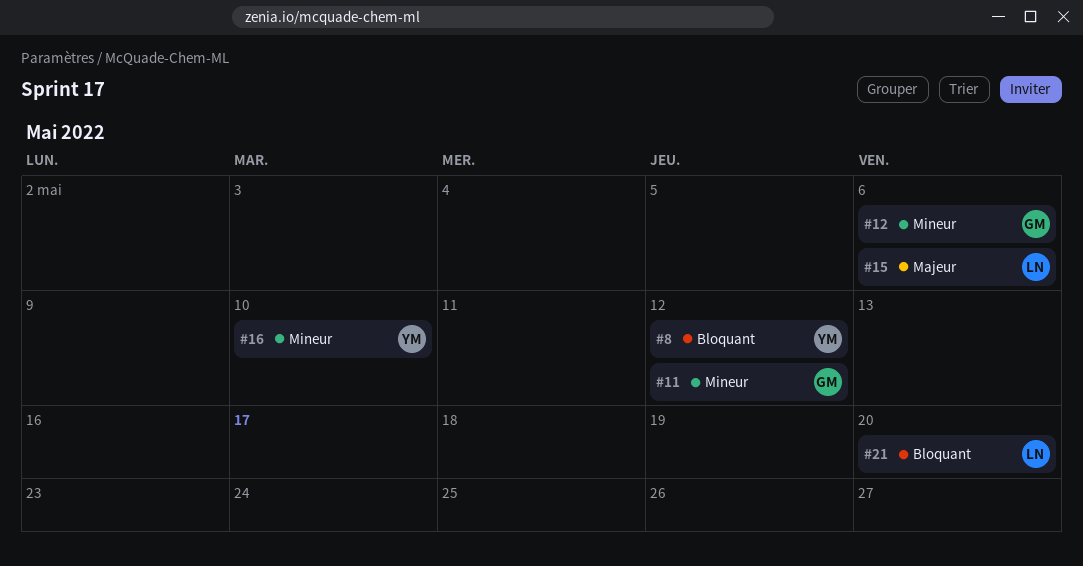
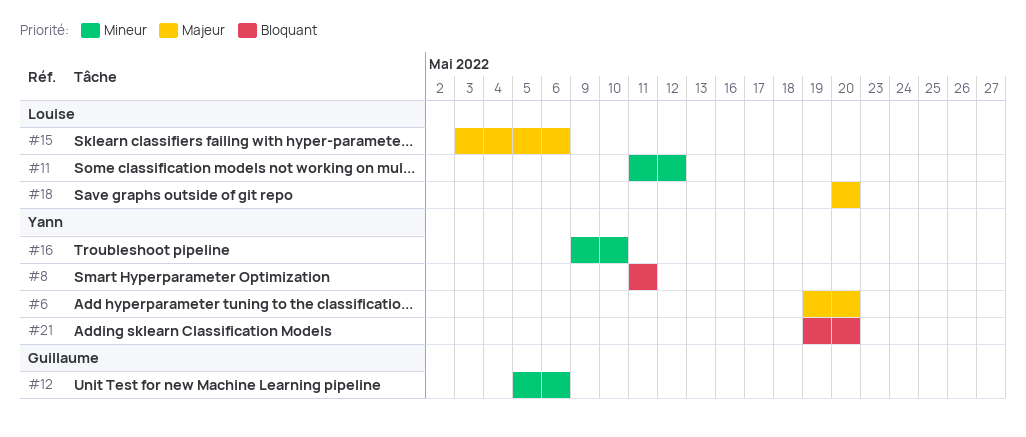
#6: none -> present
#8, due: May 12 -> May 11
#11, owner: Guillaume -> Louise
#18: none -> present
#21, owner: Louise -> Yann

